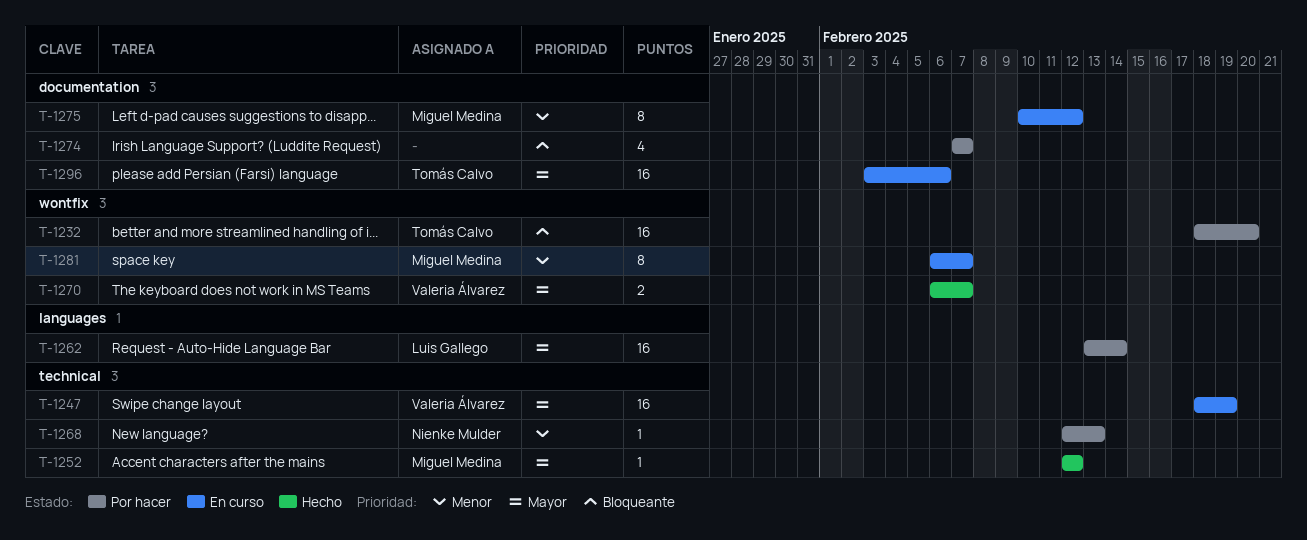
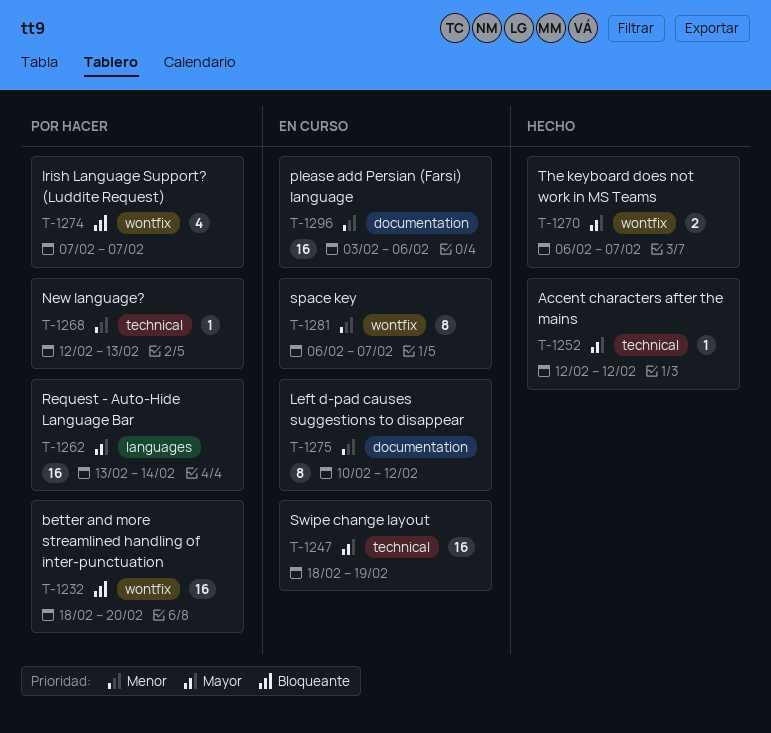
T-1274, label: documentation -> wontfix
T-1296, priority: Mayor -> Menor

